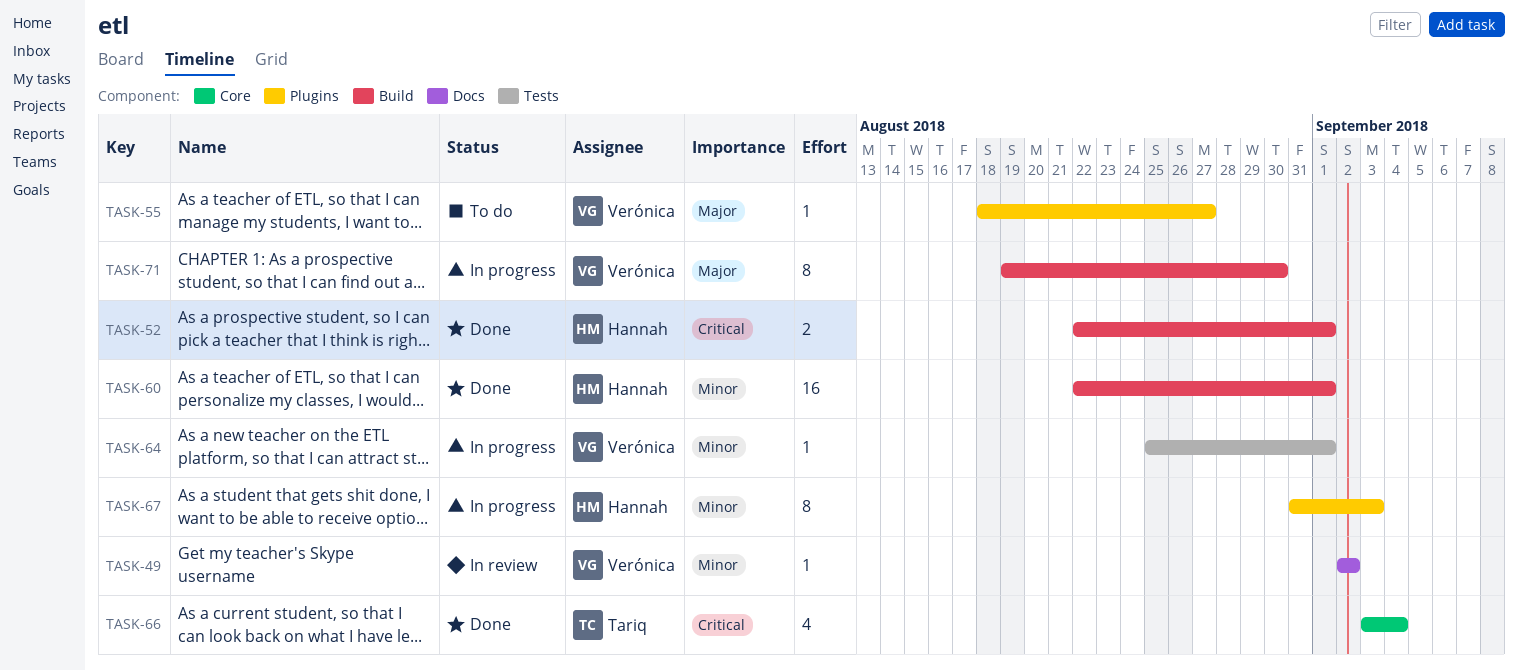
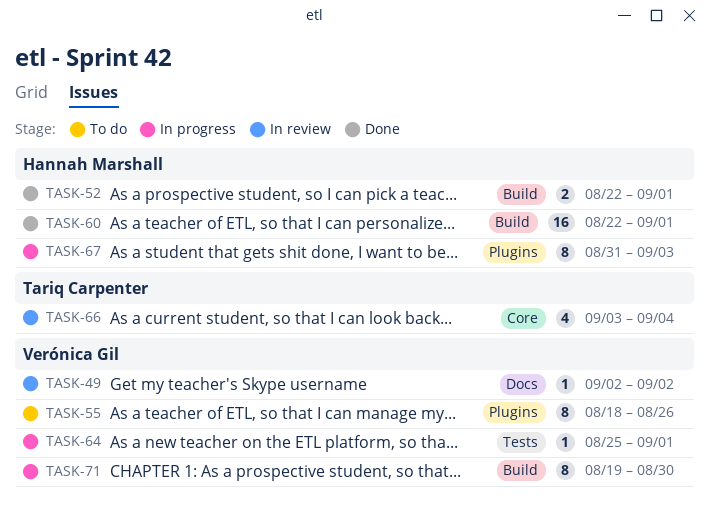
TASK-55, estimate: 1 -> 8
TASK-55, due: Aug 27 -> Aug 26
TASK-66, status: Done -> In review

